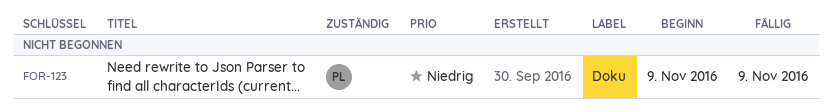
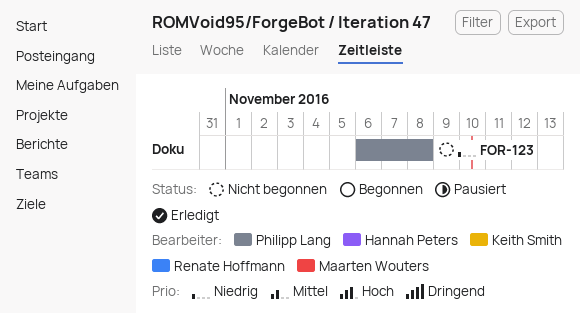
FOR-123, start: Nov 9 -> Nov 6
FOR-123, due: Nov 9 -> Nov 8

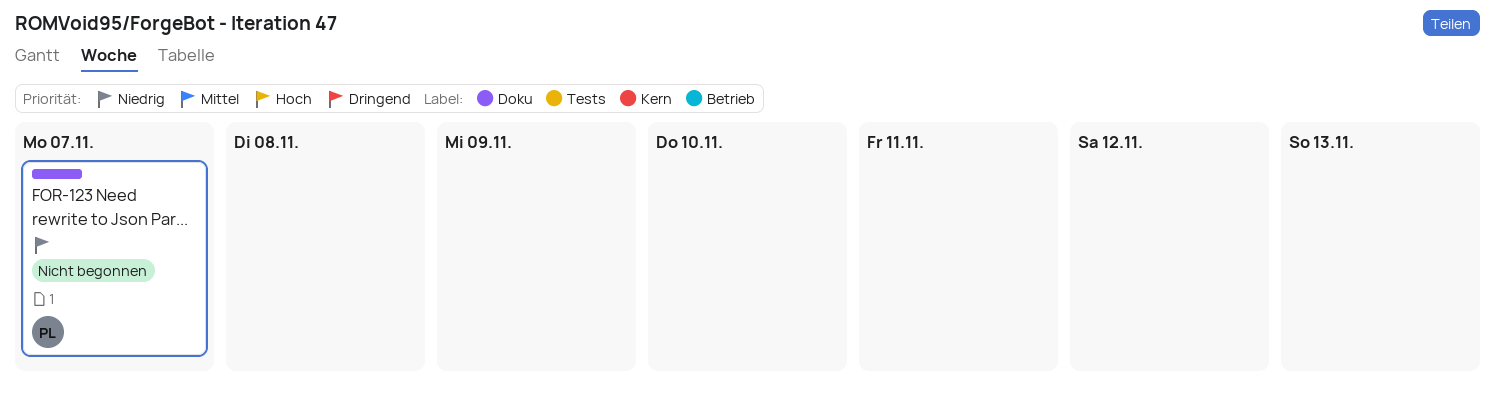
FOR-123, due: Nov 8 -> Nov 7

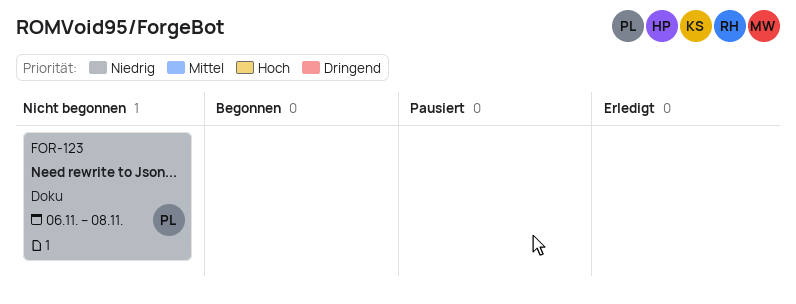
FOR-123, due: Nov 7 -> Nov 8

